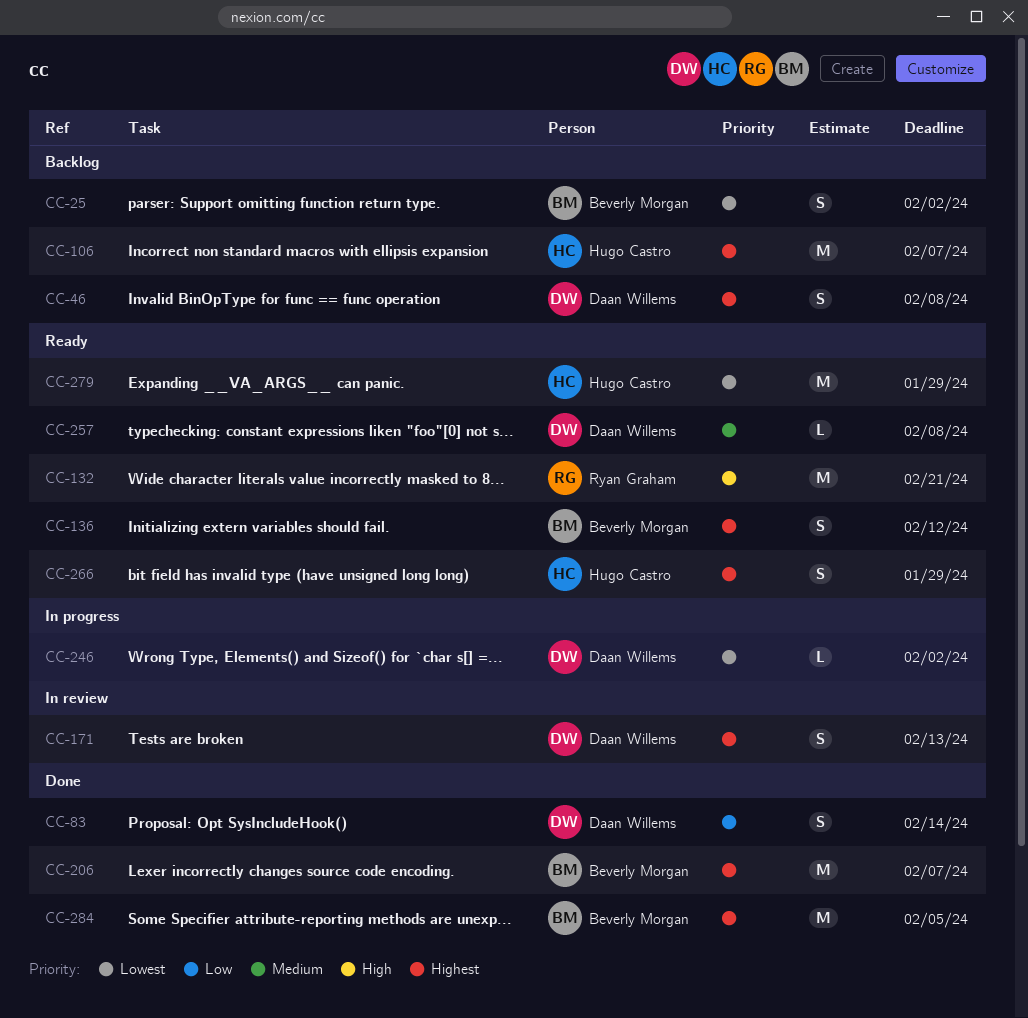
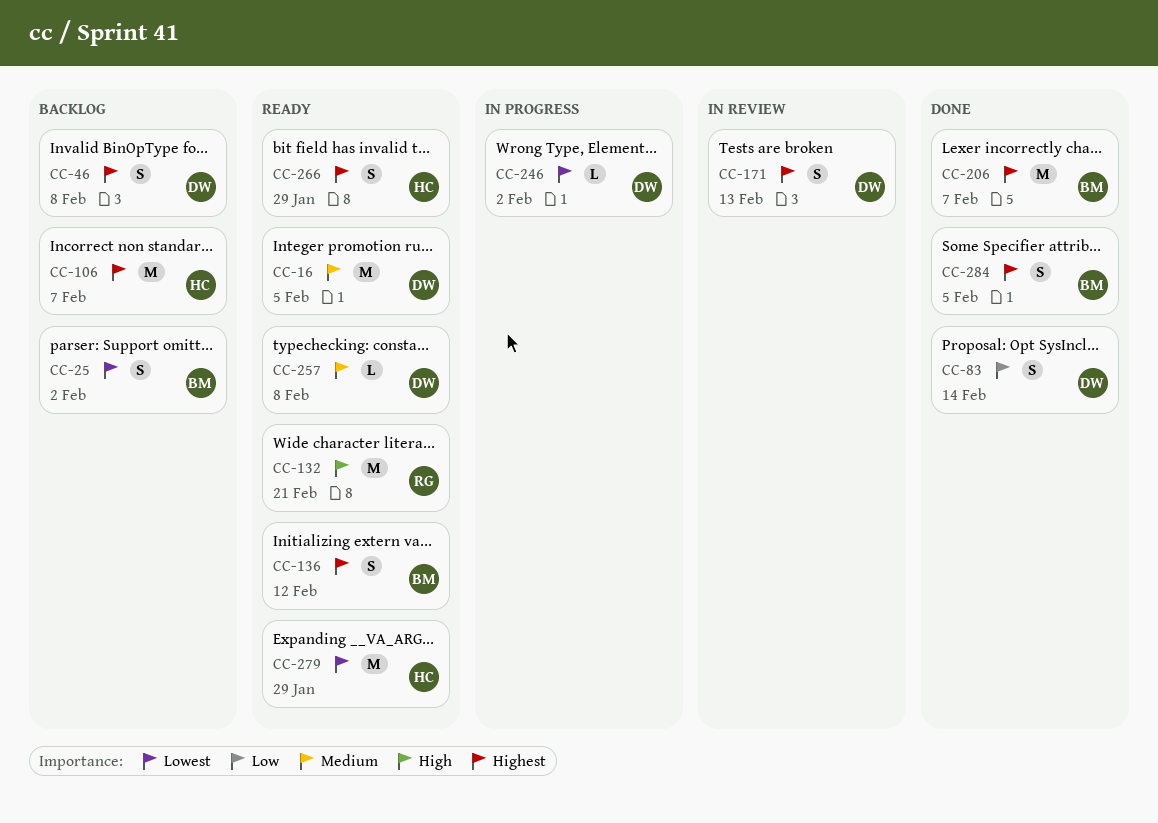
CC-16: none -> present
CC-284, estimate: M -> S

